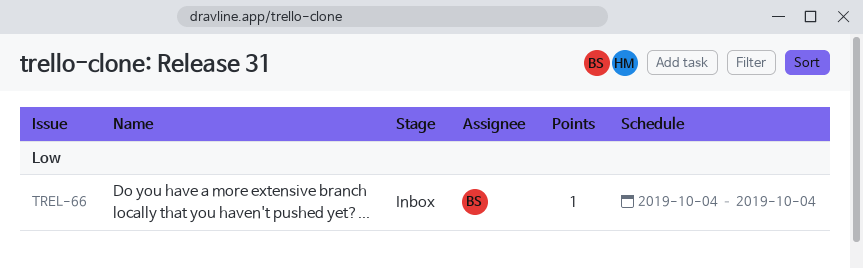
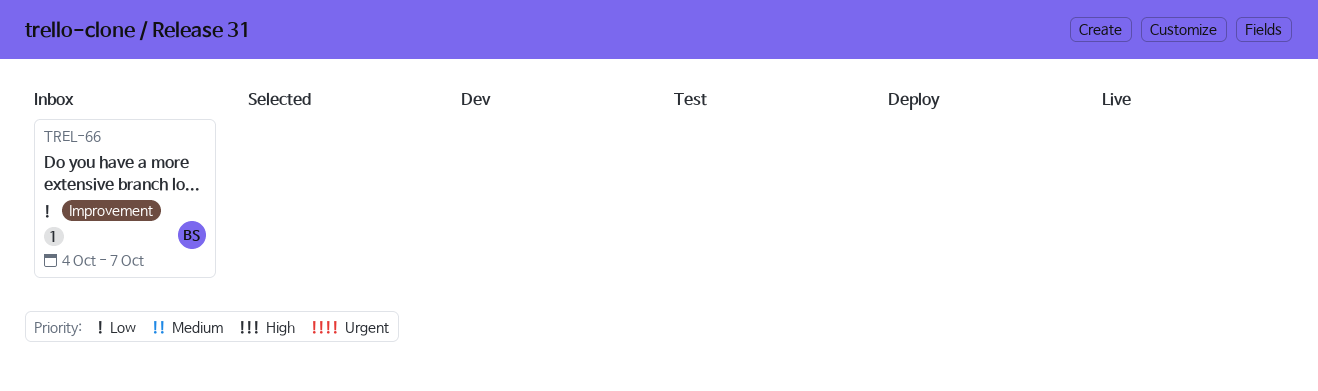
TREL-66, due: Oct 4 -> Oct 7

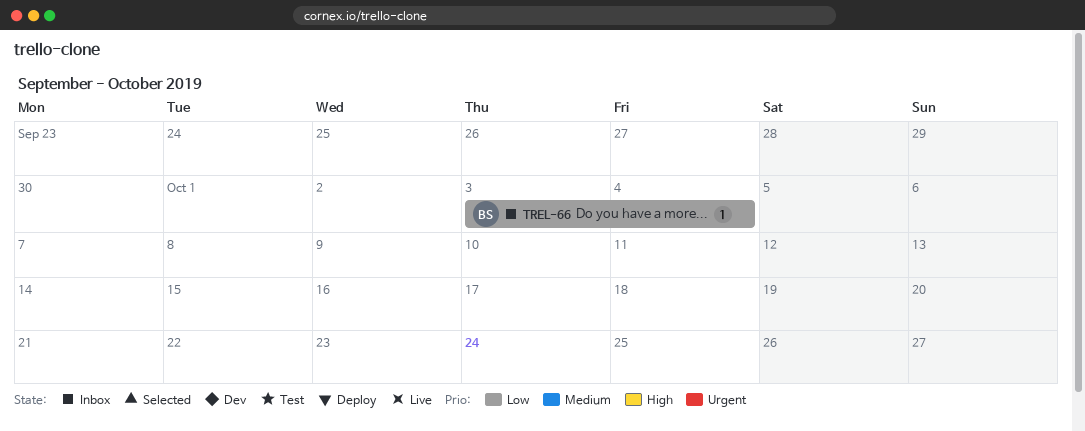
TREL-66, start: Oct 4 -> Oct 3
TREL-66, due: Oct 7 -> Oct 4

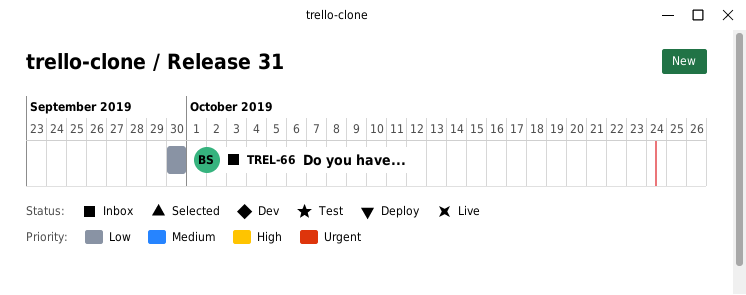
TREL-66, start: Oct 3 -> Sep 30
TREL-66, due: Oct 4 -> Sep 30

